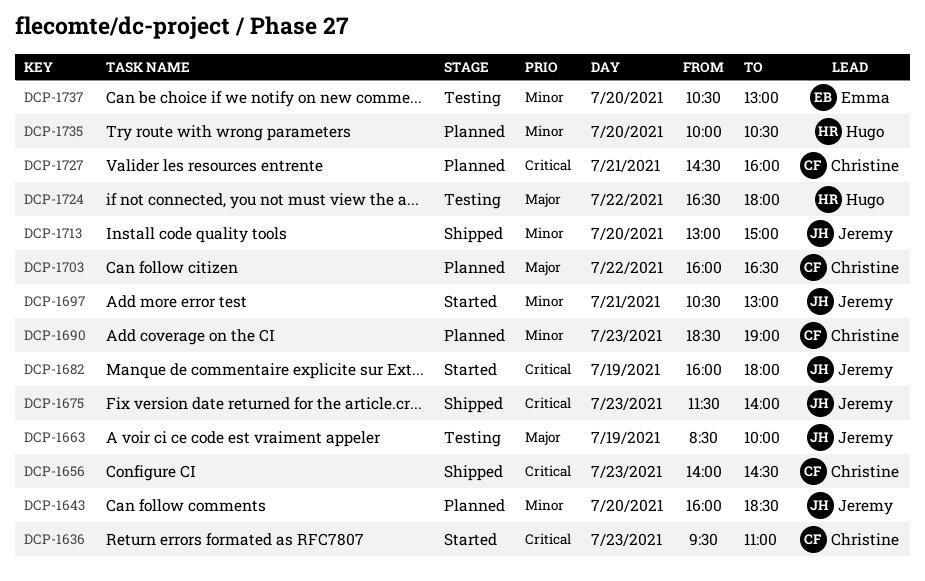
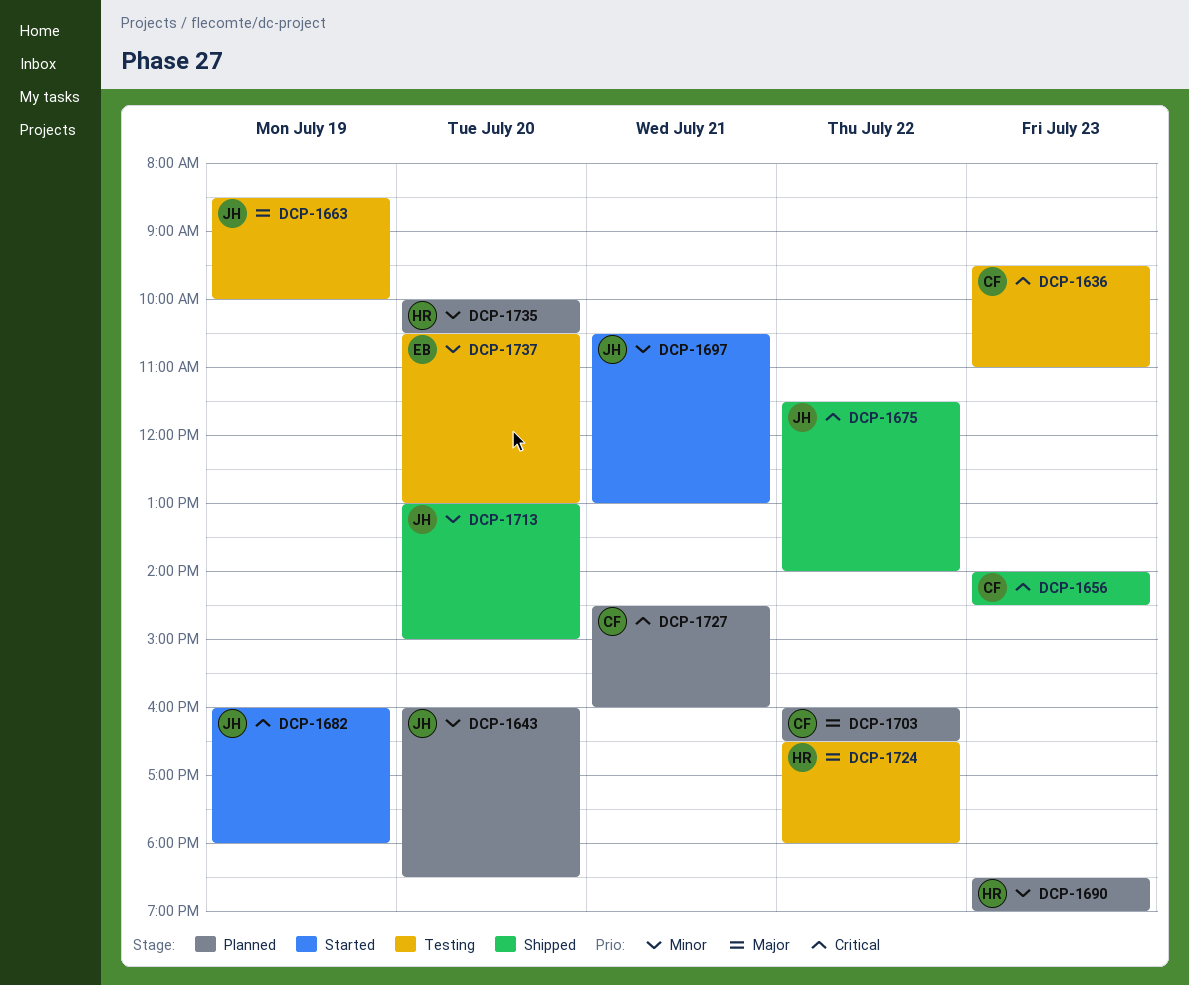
DCP-1636, status: Started -> Testing
DCP-1675, day: Jul 23 -> Jul 22
DCP-1690, owner: Christine -> Hugo

